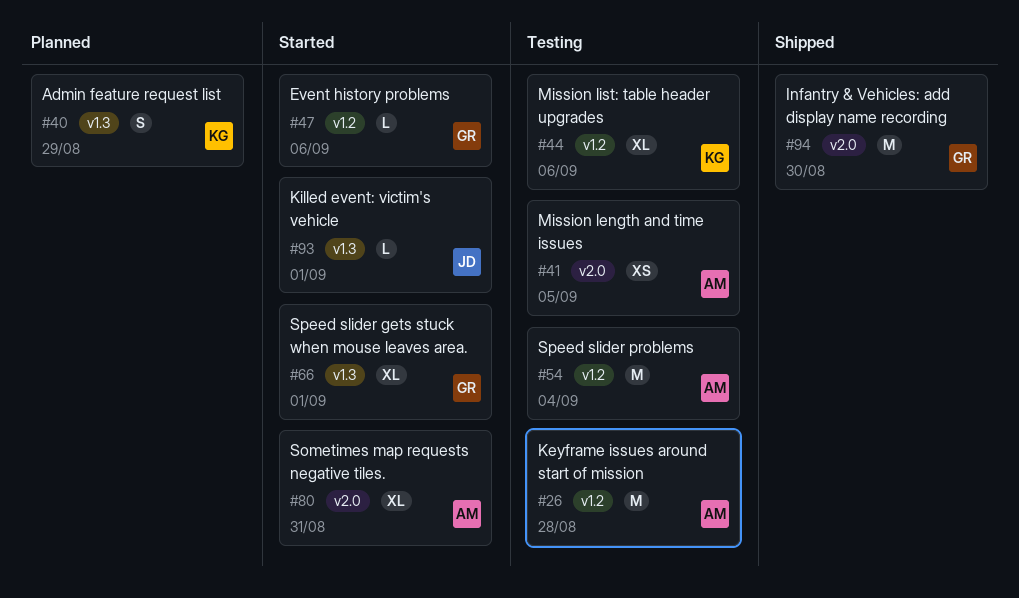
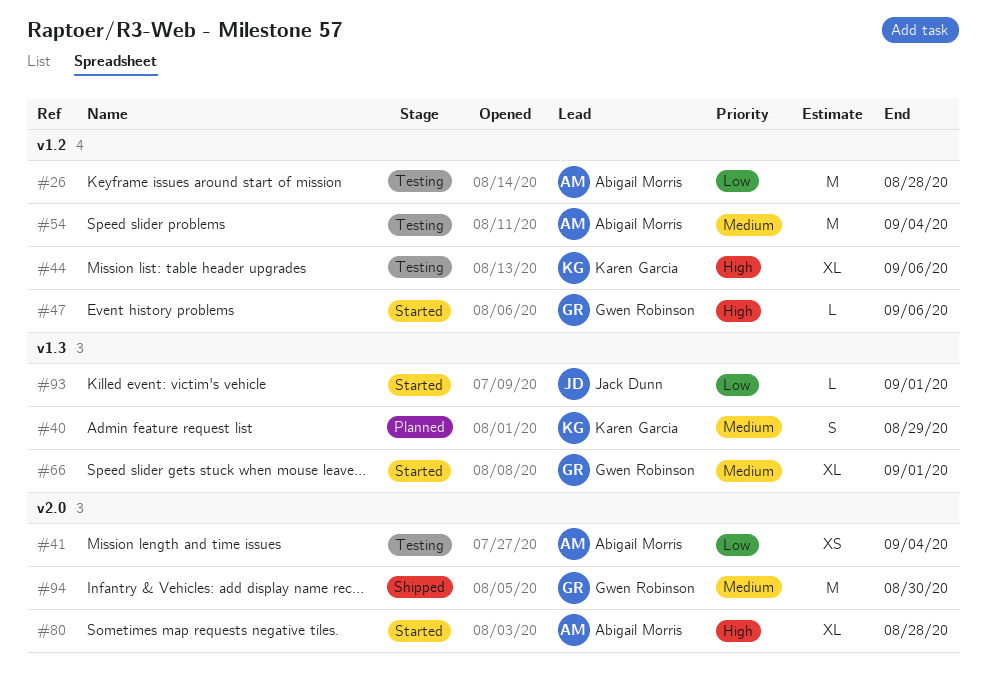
#41, due: Sep 5 -> Sep 4
#80, due: Aug 31 -> Aug 28

